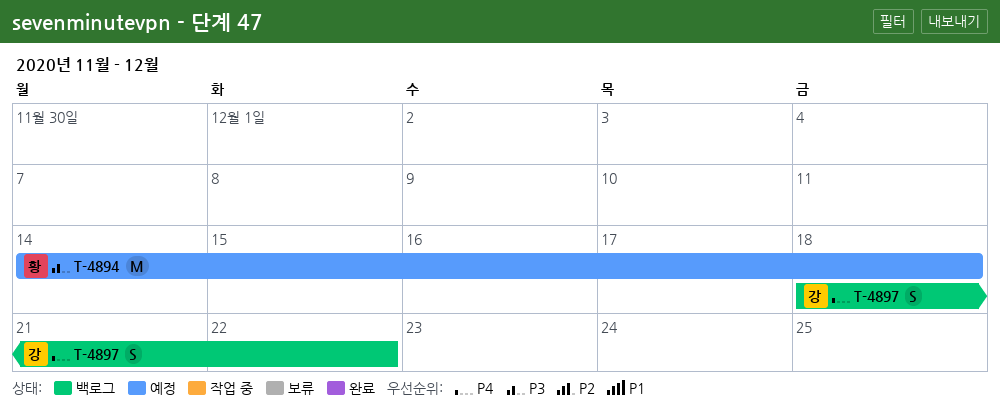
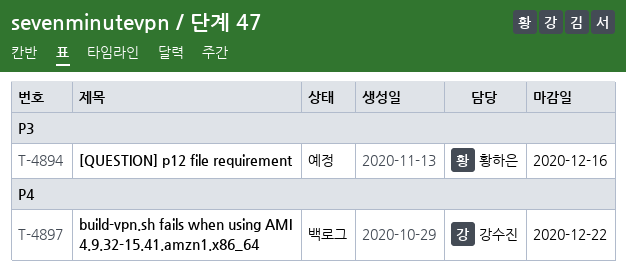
T-4894, due: Dec 18 -> Dec 16

